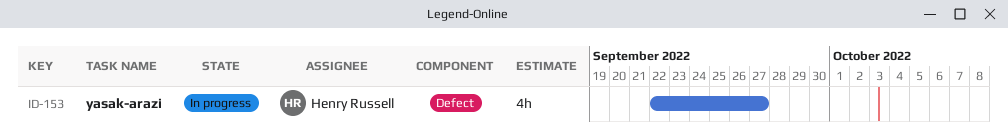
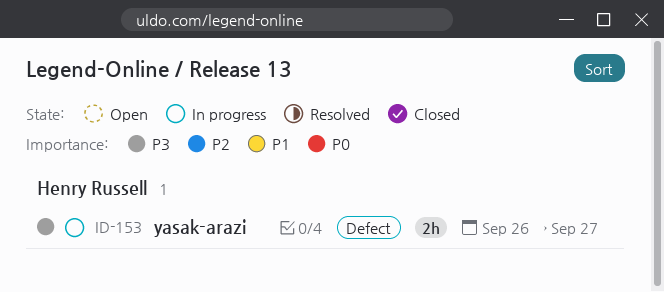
ID-153, estimate: 4h -> 2h
ID-153, start: Sep 22 -> Sep 26

